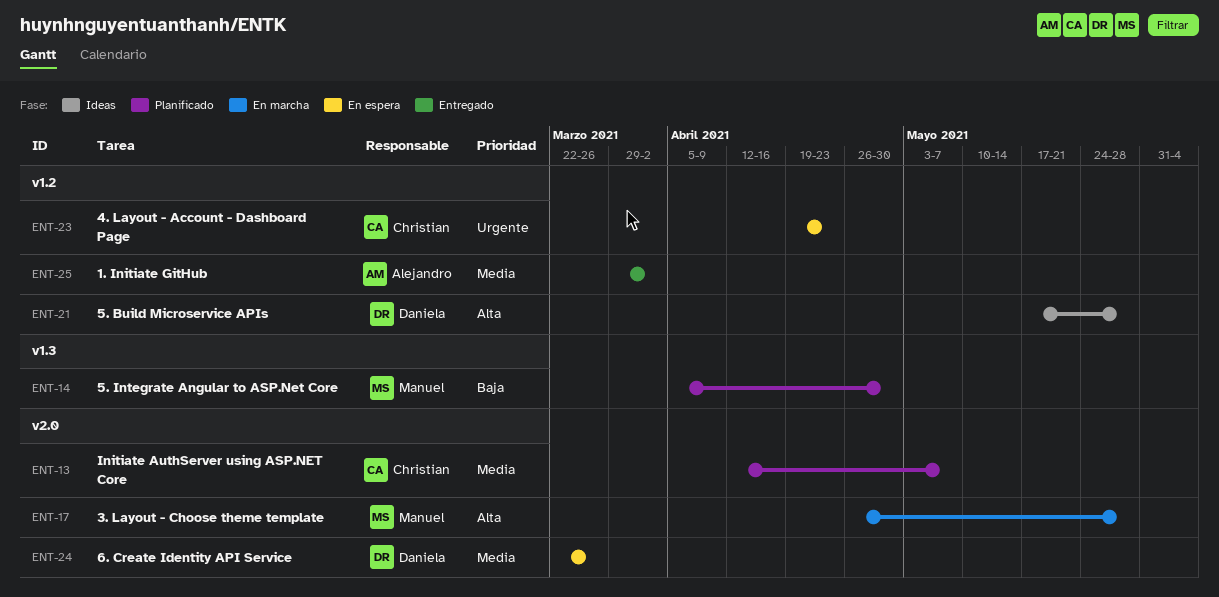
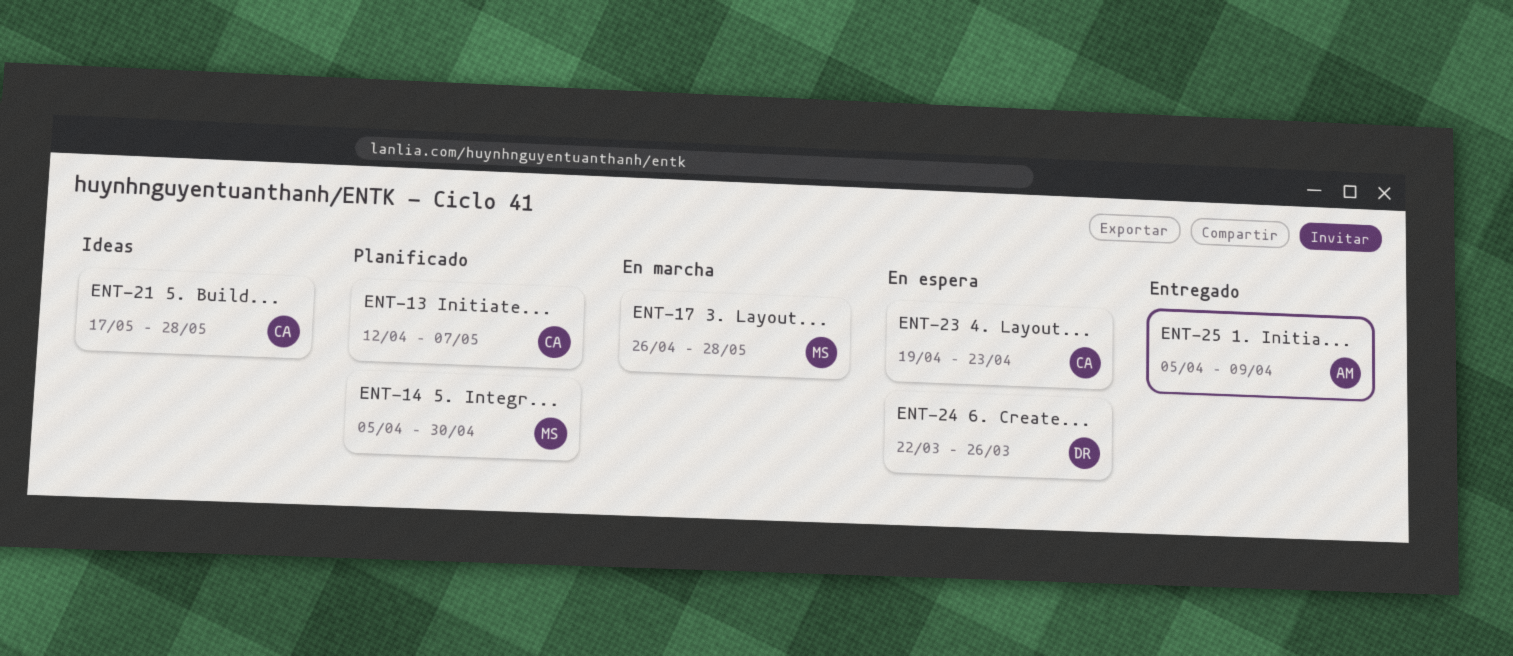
ENT-21, owner: Daniela -> Christian
ENT-25, start: Mar 29 -> Apr 5
ENT-25, due: Apr 2 -> Apr 9

